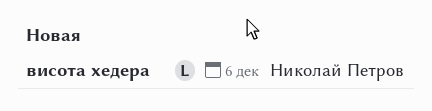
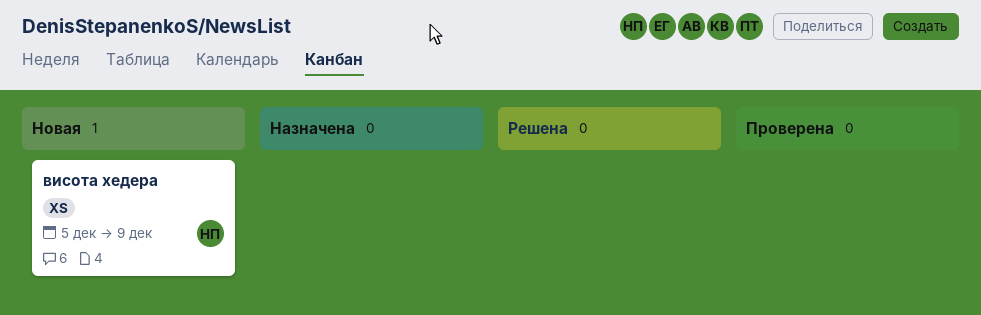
висота хедера, estimate: L -> XS
висота хедера, due: Dec 6 -> Dec 9

